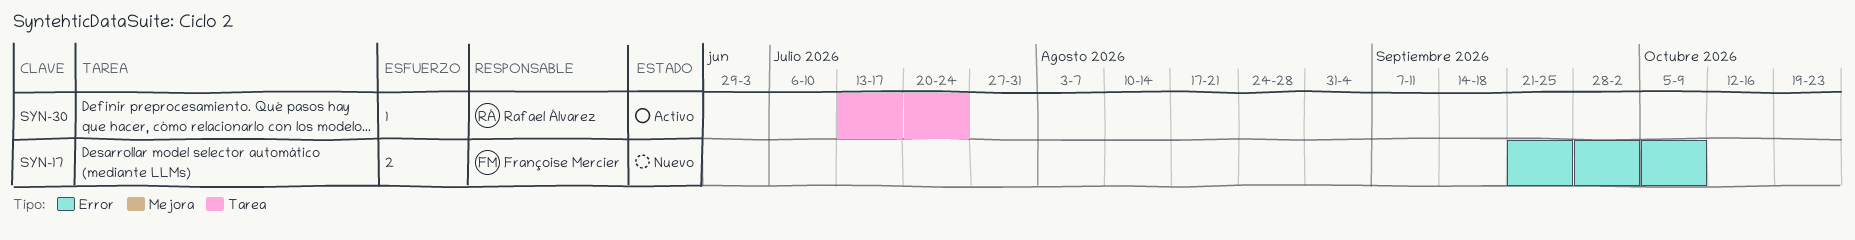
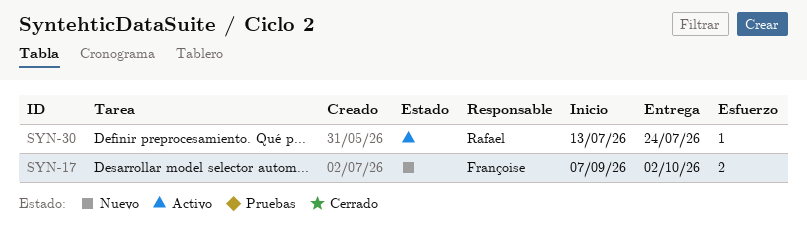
SYN-17, start: Sep 21 -> Sep 7
SYN-17, due: Oct 9 -> Oct 2

